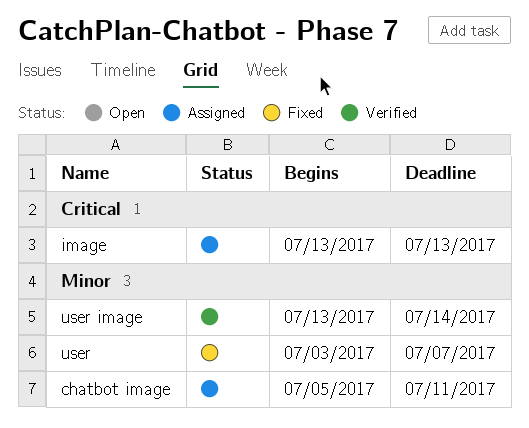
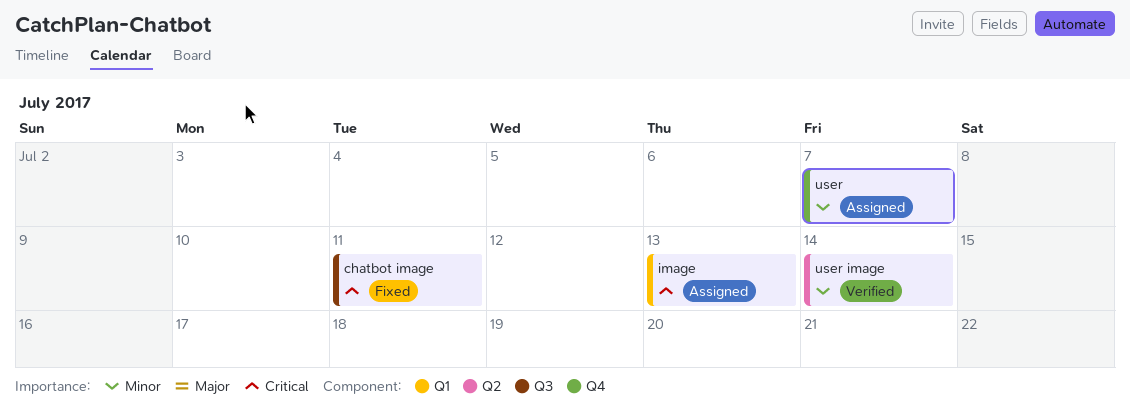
chatbot image, status: Assigned -> Fixed
chatbot image, priority: Minor -> Critical
user, status: Fixed -> Assigned

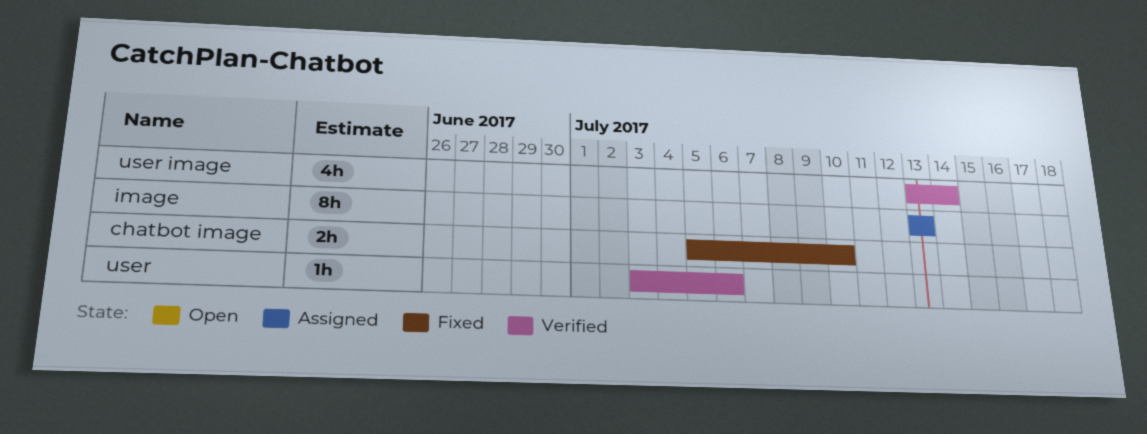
chatbot image, due: Jul 11 -> Jul 10
user, status: Assigned -> Verified
user, due: Jul 7 -> Jul 6

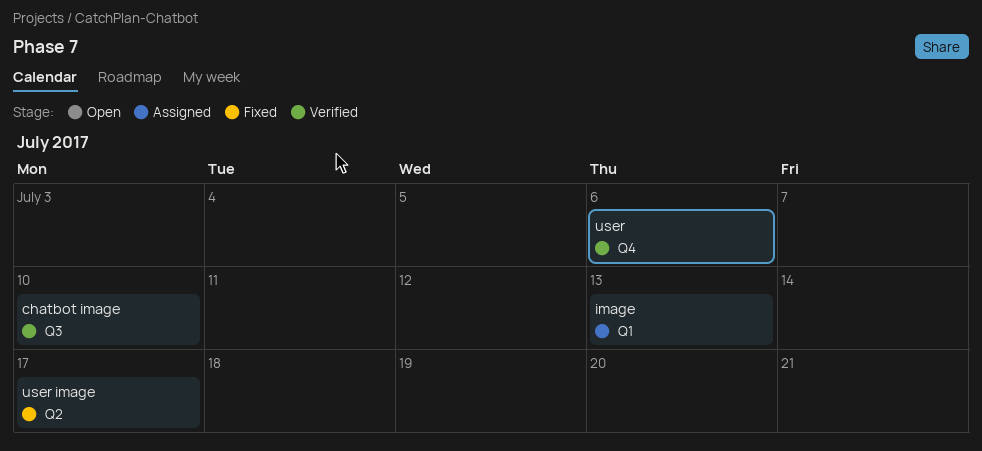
chatbot image, status: Fixed -> Verified
user image, status: Verified -> Fixed
user image, due: Jul 14 -> Jul 17

